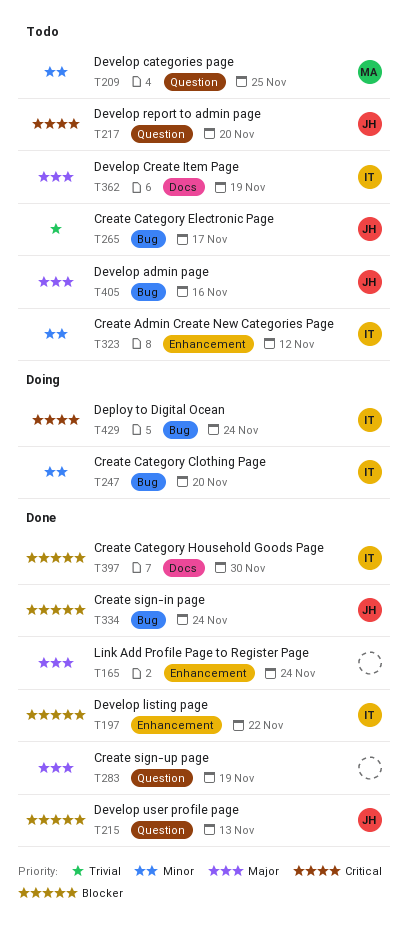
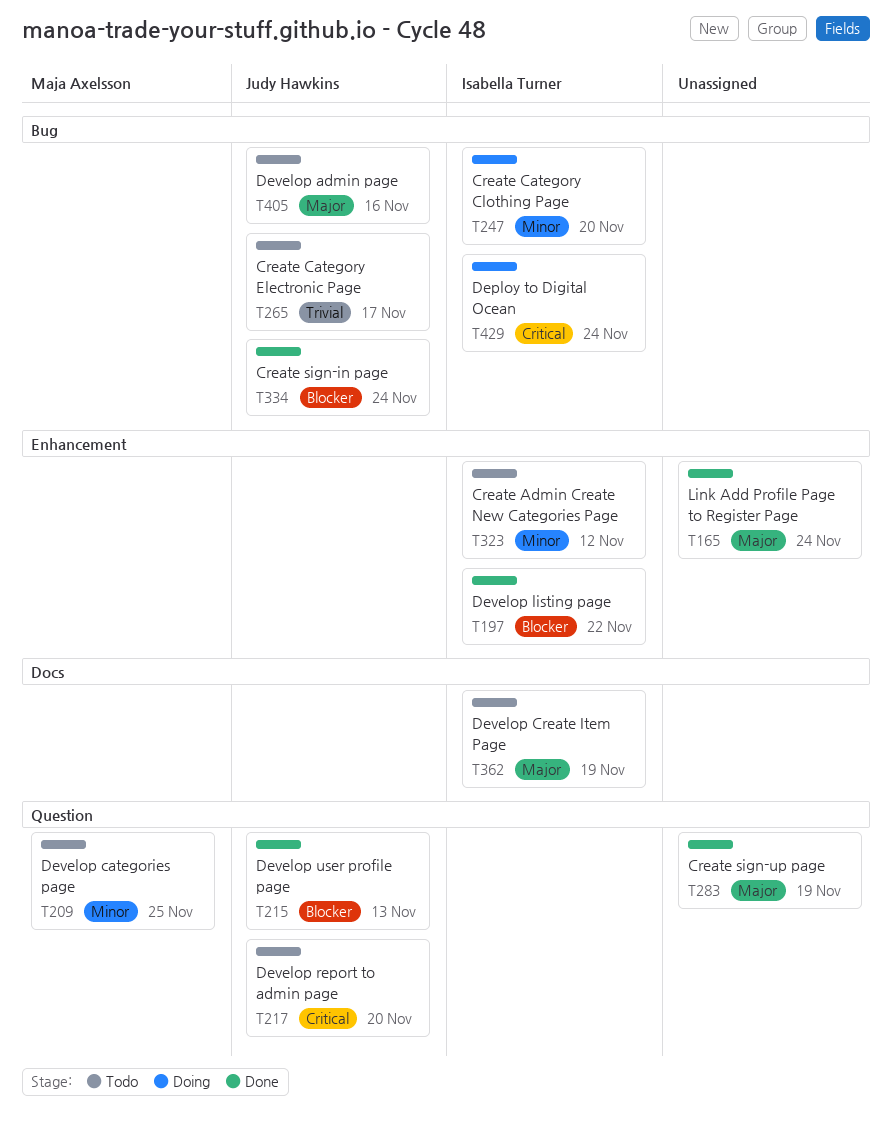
T397: present -> none

